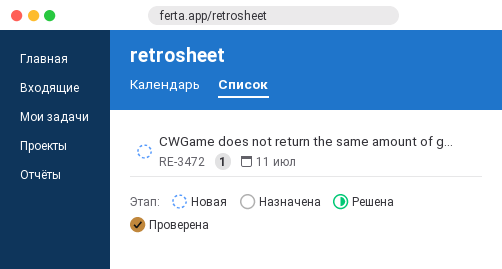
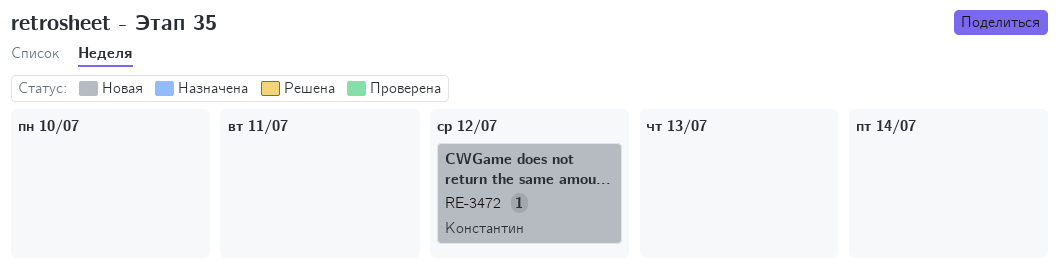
RE-3472, due: Jul 11 -> Jul 12

